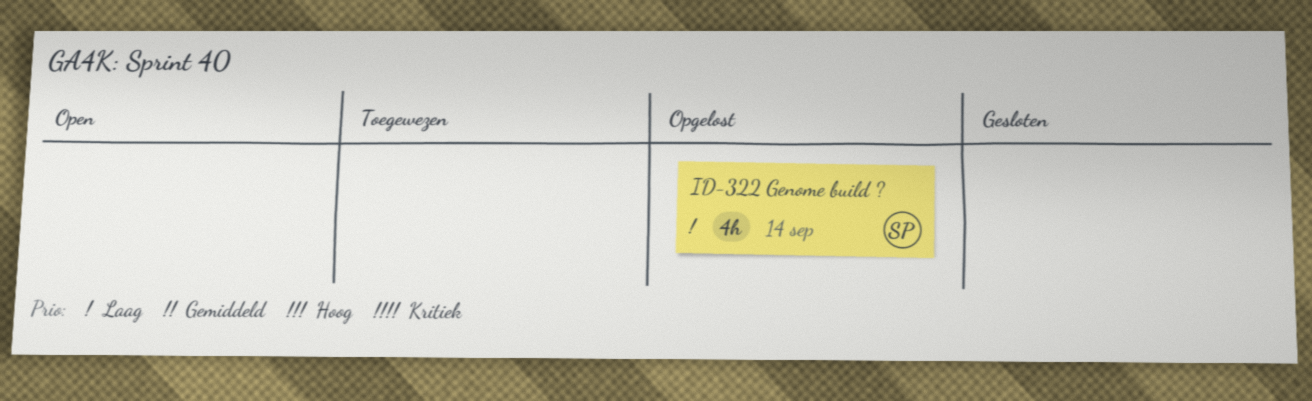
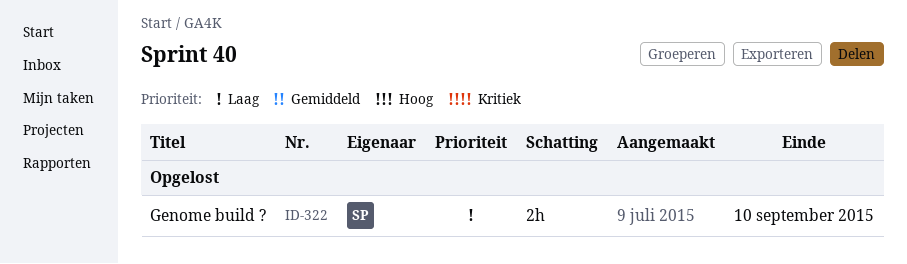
ID-322, estimate: 4h -> 2h
ID-322, due: Sep 14 -> Sep 10

